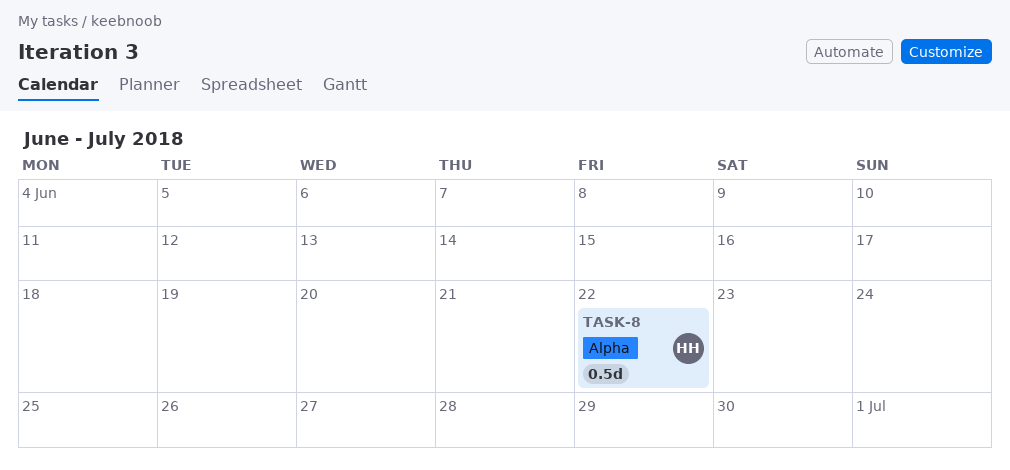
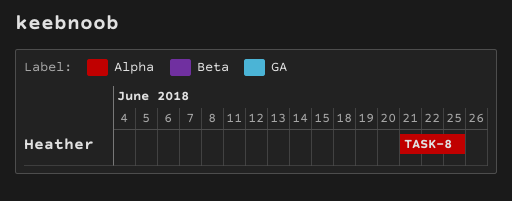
TASK-8, due: Jun 22 -> Jun 25

